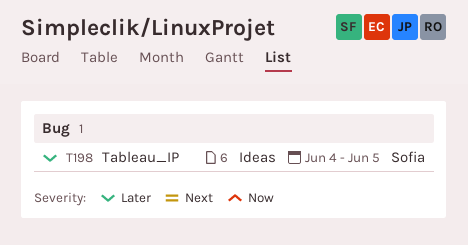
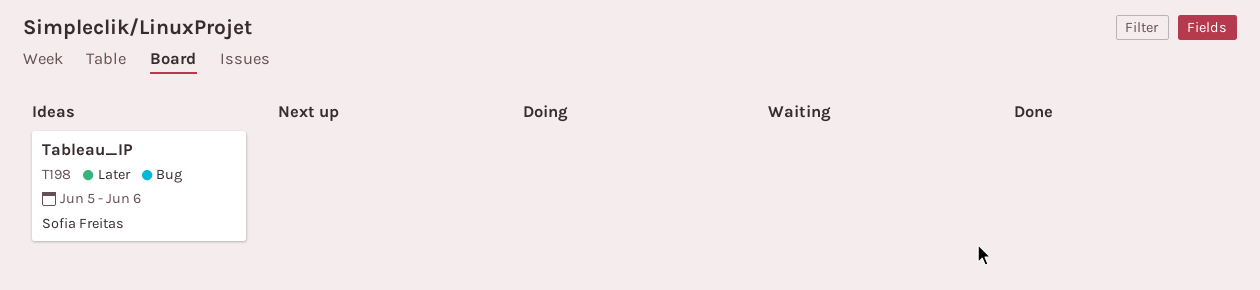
T198, start: Jun 4 -> Jun 5
T198, due: Jun 5 -> Jun 6

